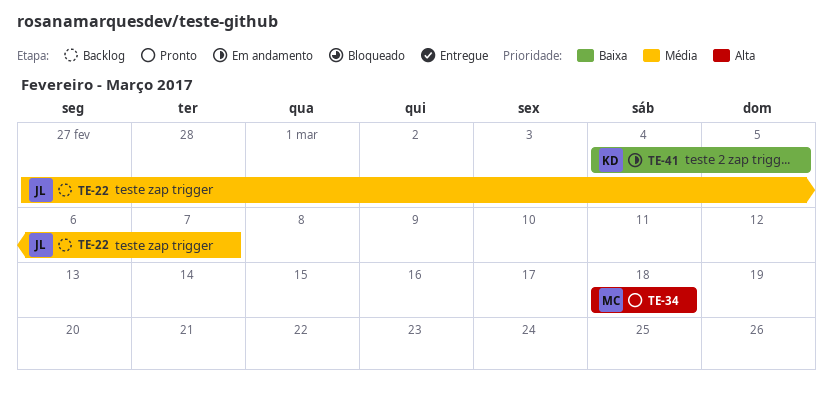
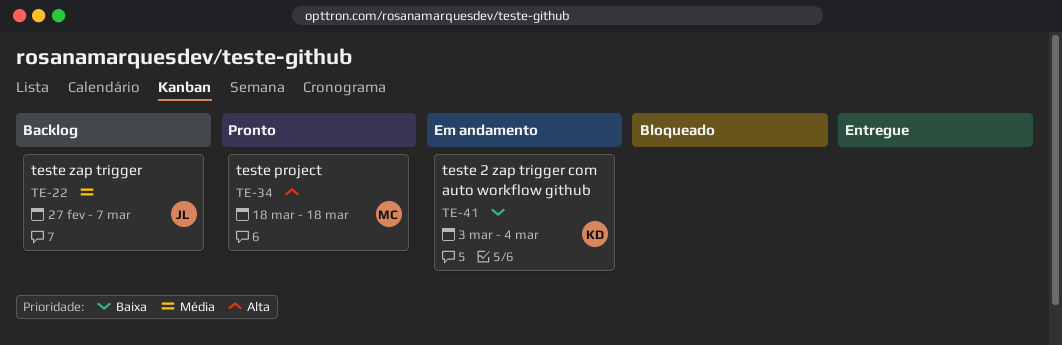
TE-41, start: Mar 4 -> Mar 3
TE-41, due: Mar 5 -> Mar 4

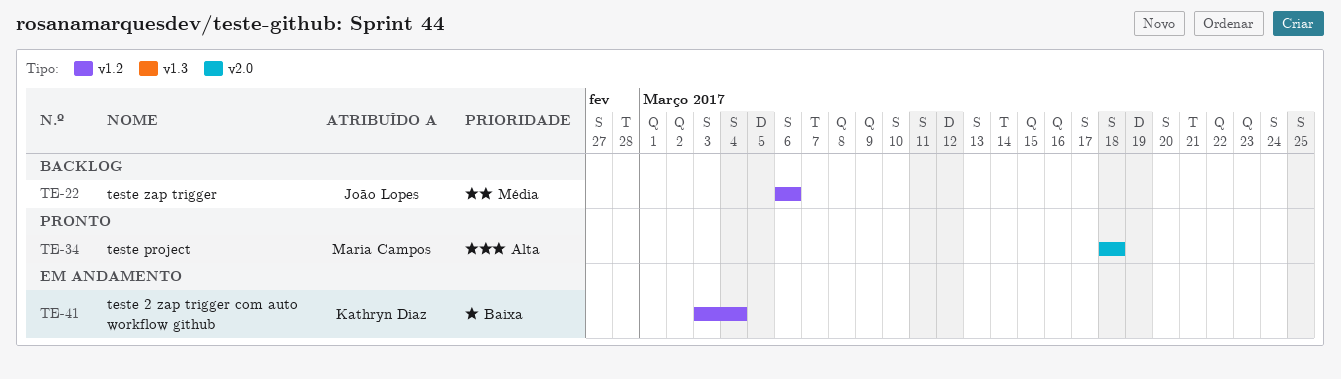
TE-22, start: Feb 27 -> Mar 6
TE-22, due: Mar 7 -> Mar 6

